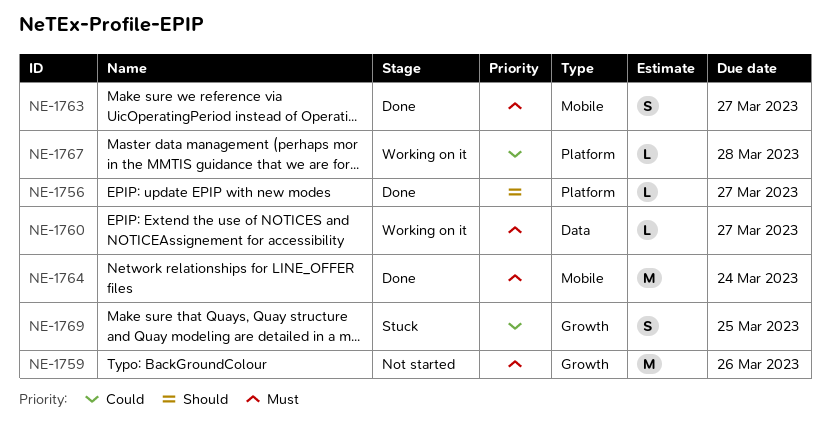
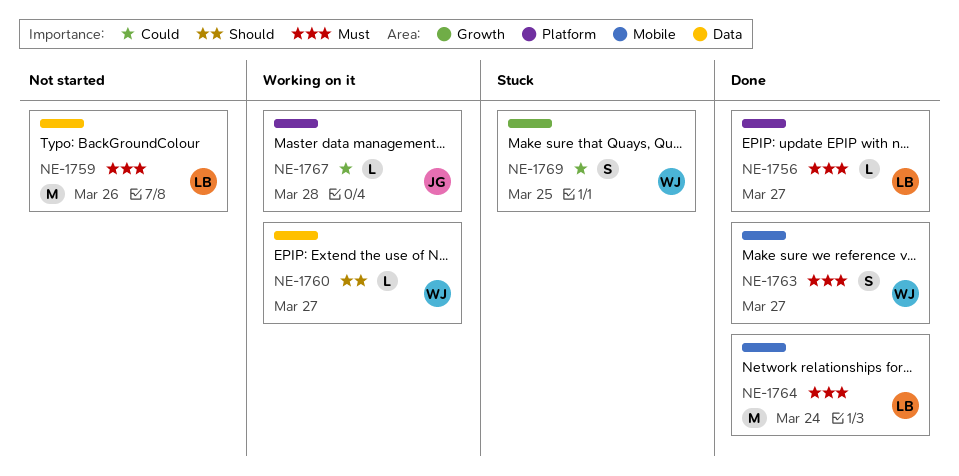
NE-1756, priority: Should -> Must
NE-1759, label: Growth -> Data
NE-1760, priority: Must -> Should

